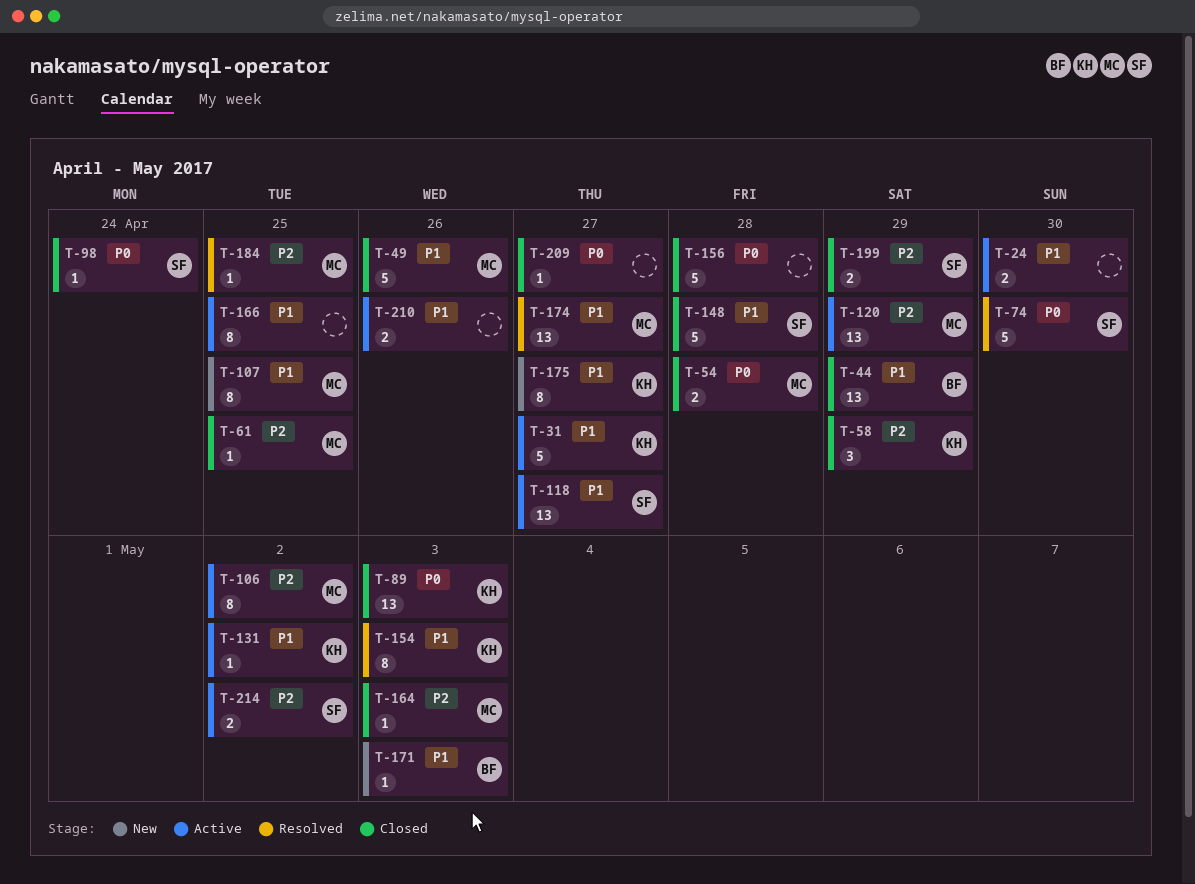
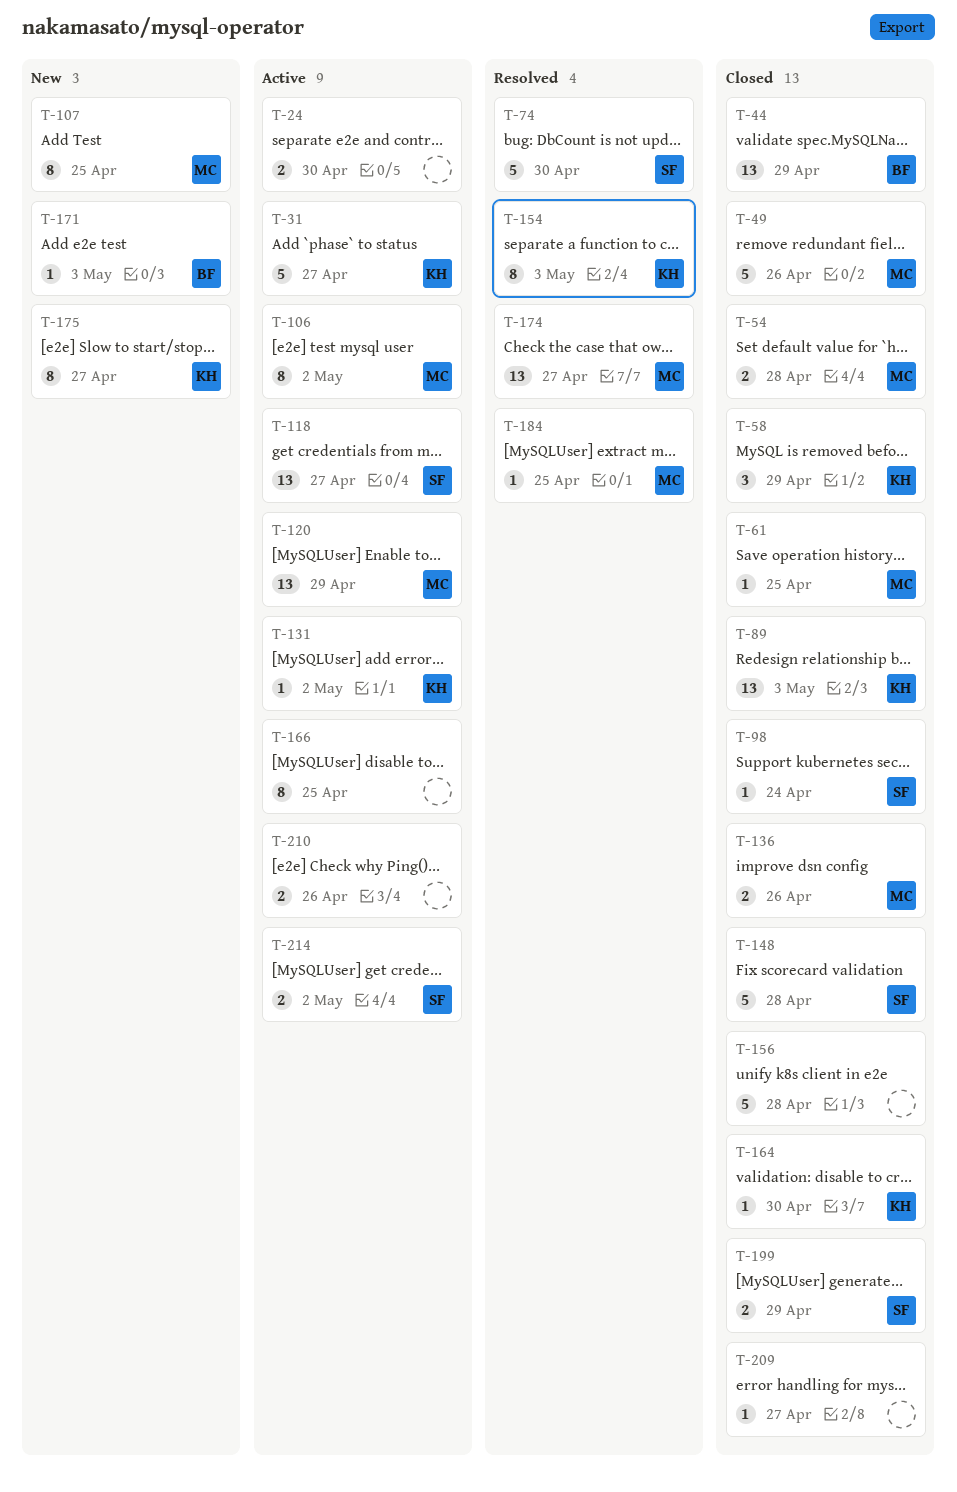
T-136: none -> present
T-164, owner: MC -> KH
T-164, due: May 3 -> Apr 30

